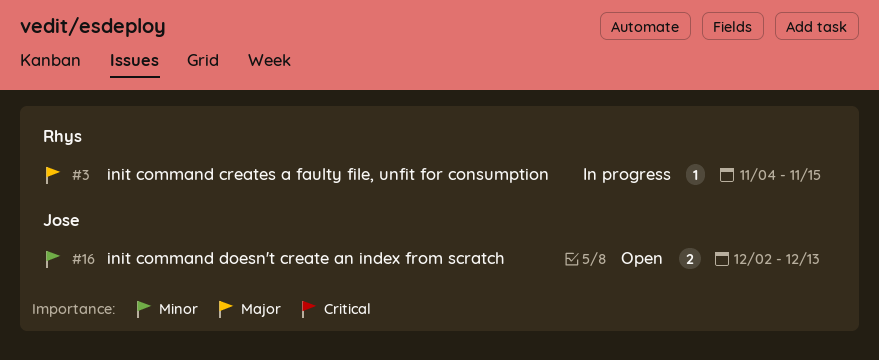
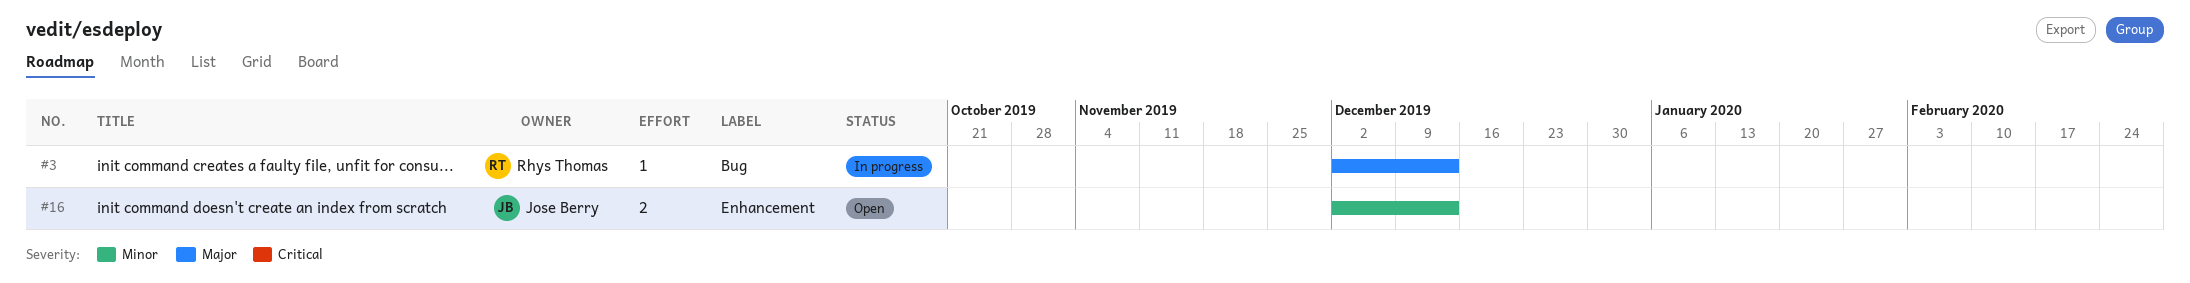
#3, start: Nov 4 -> Dec 2
#3, due: Nov 15 -> Dec 13

